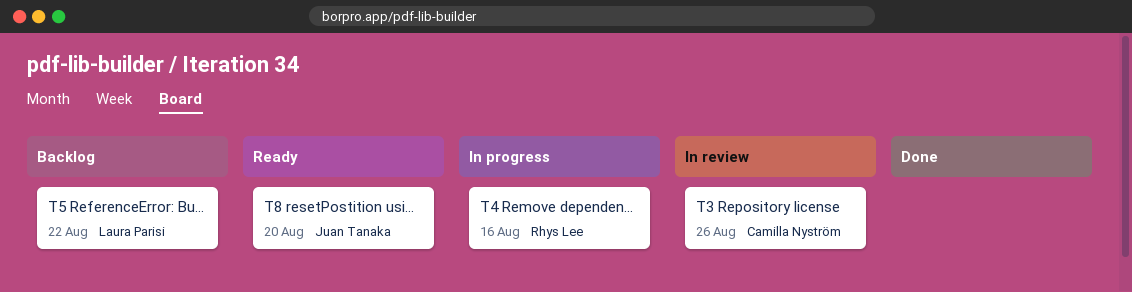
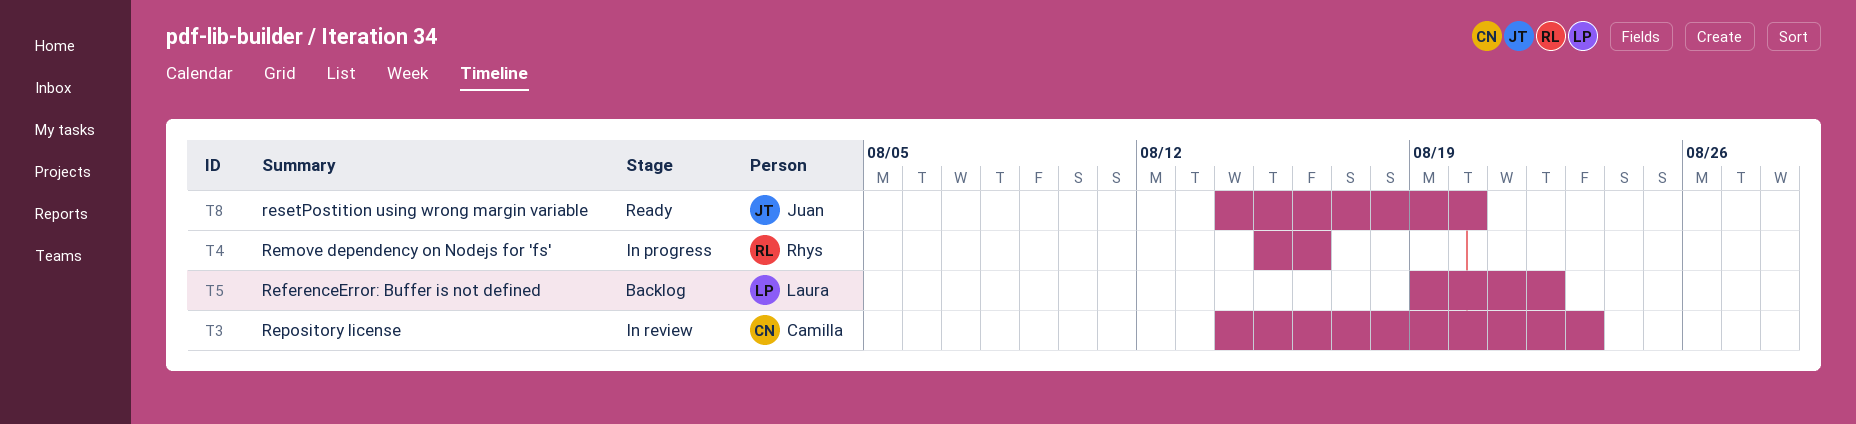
T3, due: Aug 26 -> Aug 23

